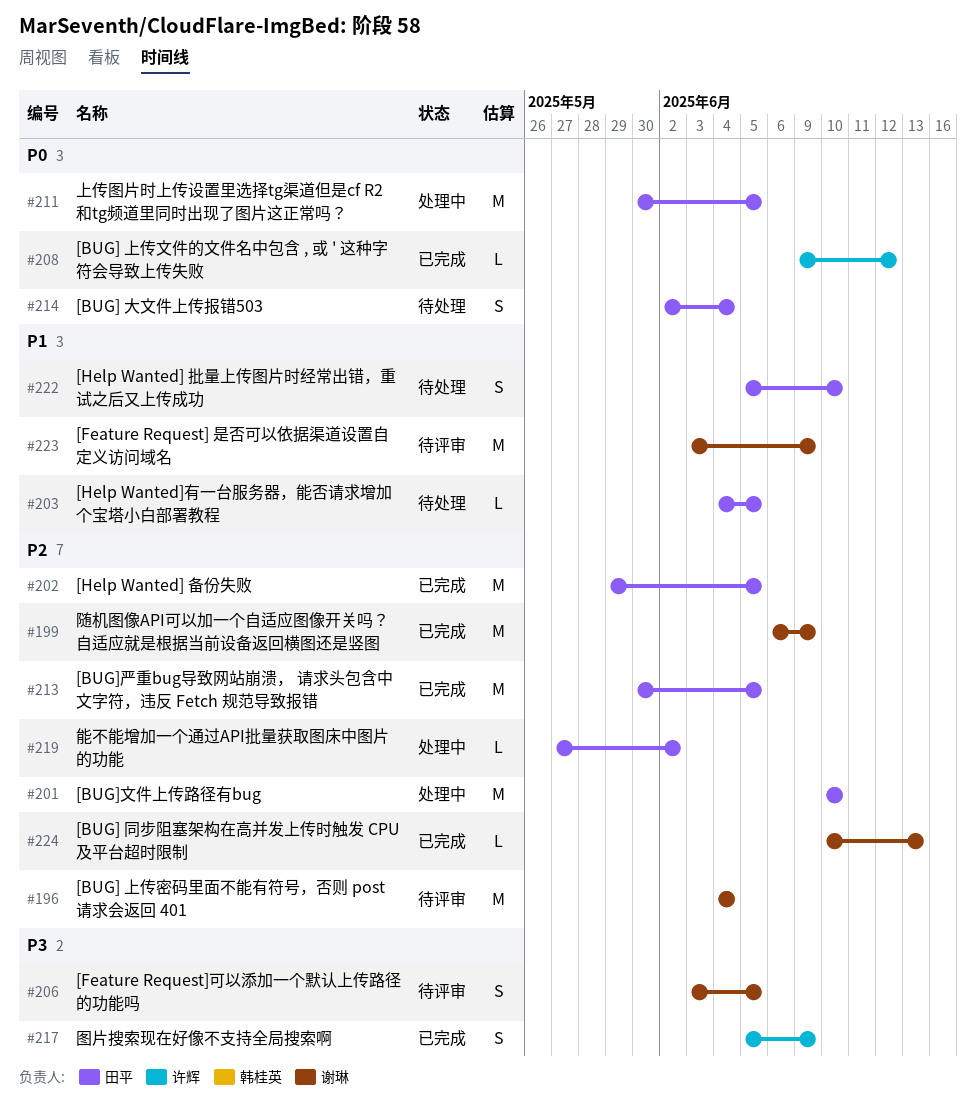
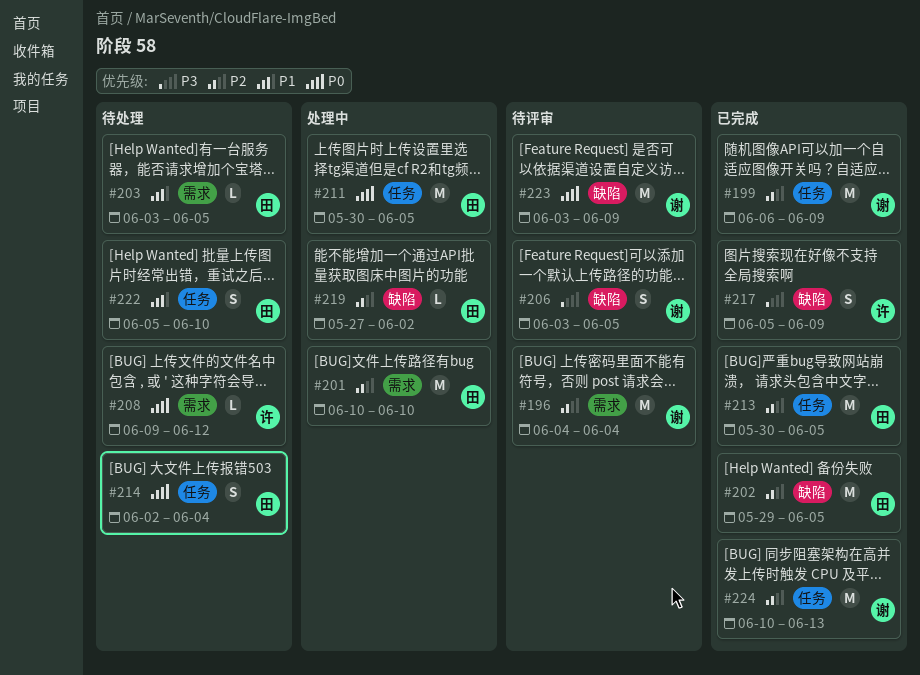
#203, start: Jun 4 -> Jun 3
#208, status: 已完成 -> 待处理
#223, priority: P1 -> P0
#224, estimate: L -> M

